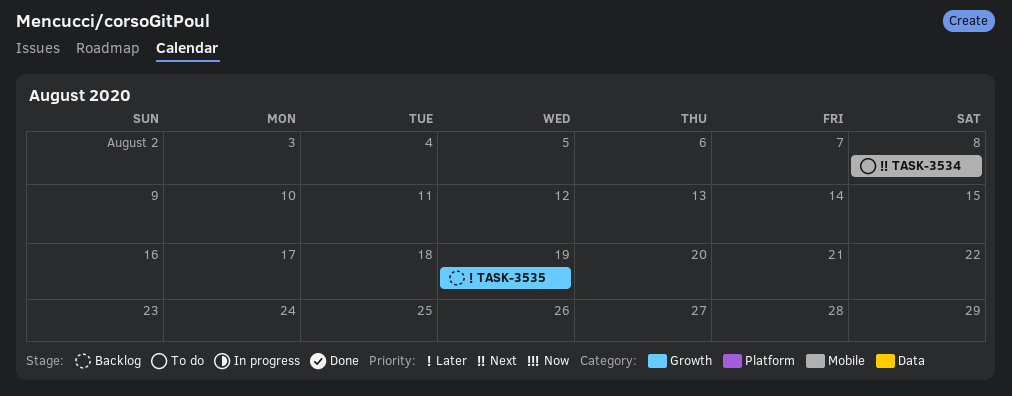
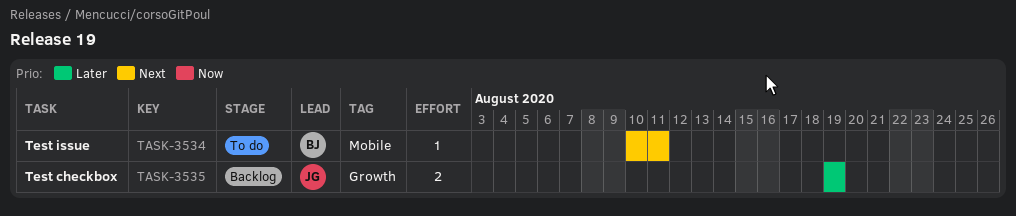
TASK-3534, start: Aug 8 -> Aug 10
TASK-3534, due: Aug 8 -> Aug 11

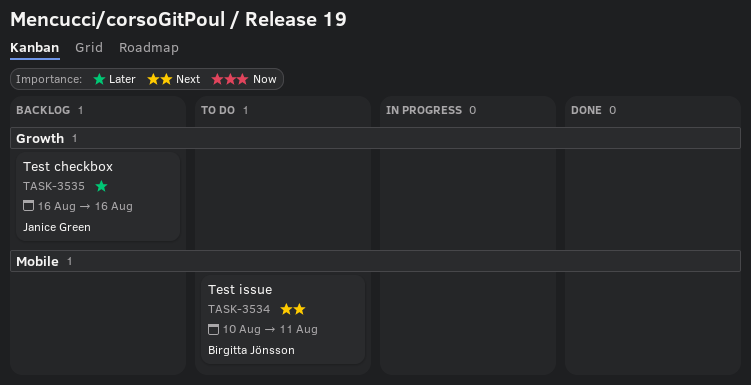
TASK-3535, start: Aug 19 -> Aug 16
TASK-3535, due: Aug 19 -> Aug 16

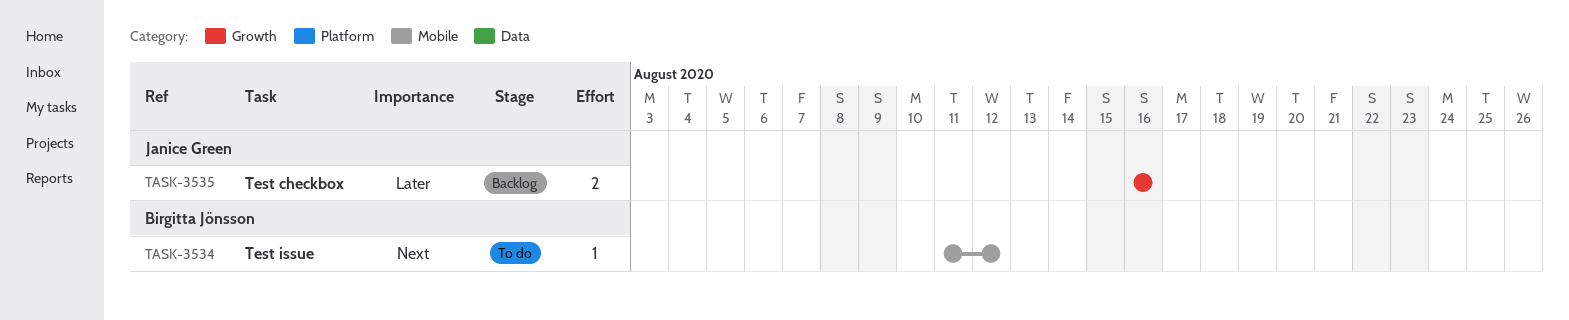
TASK-3534, start: Aug 10 -> Aug 11
TASK-3534, due: Aug 11 -> Aug 12

